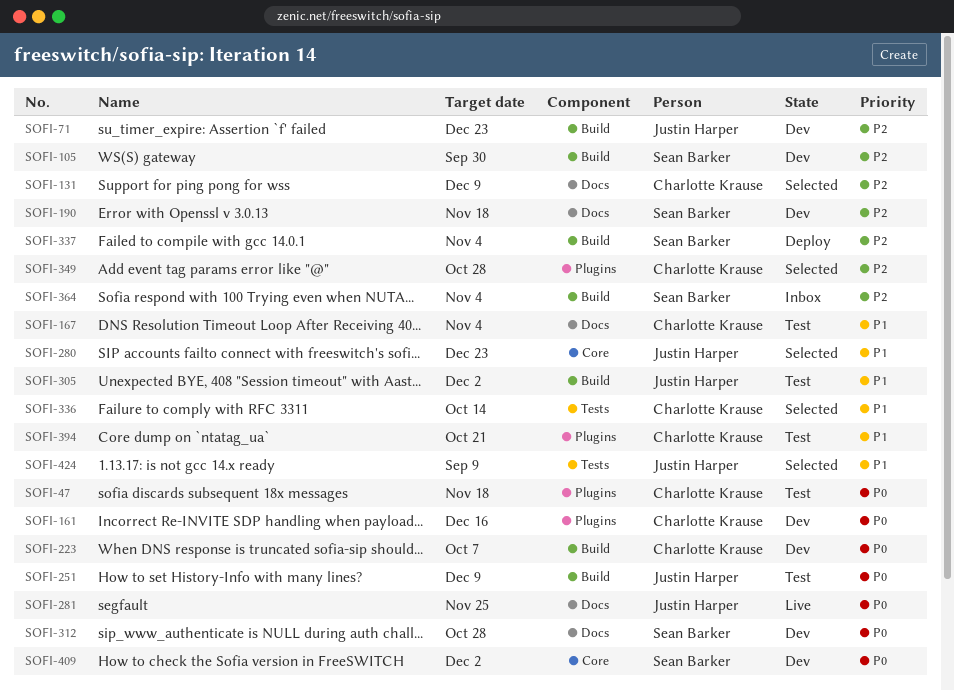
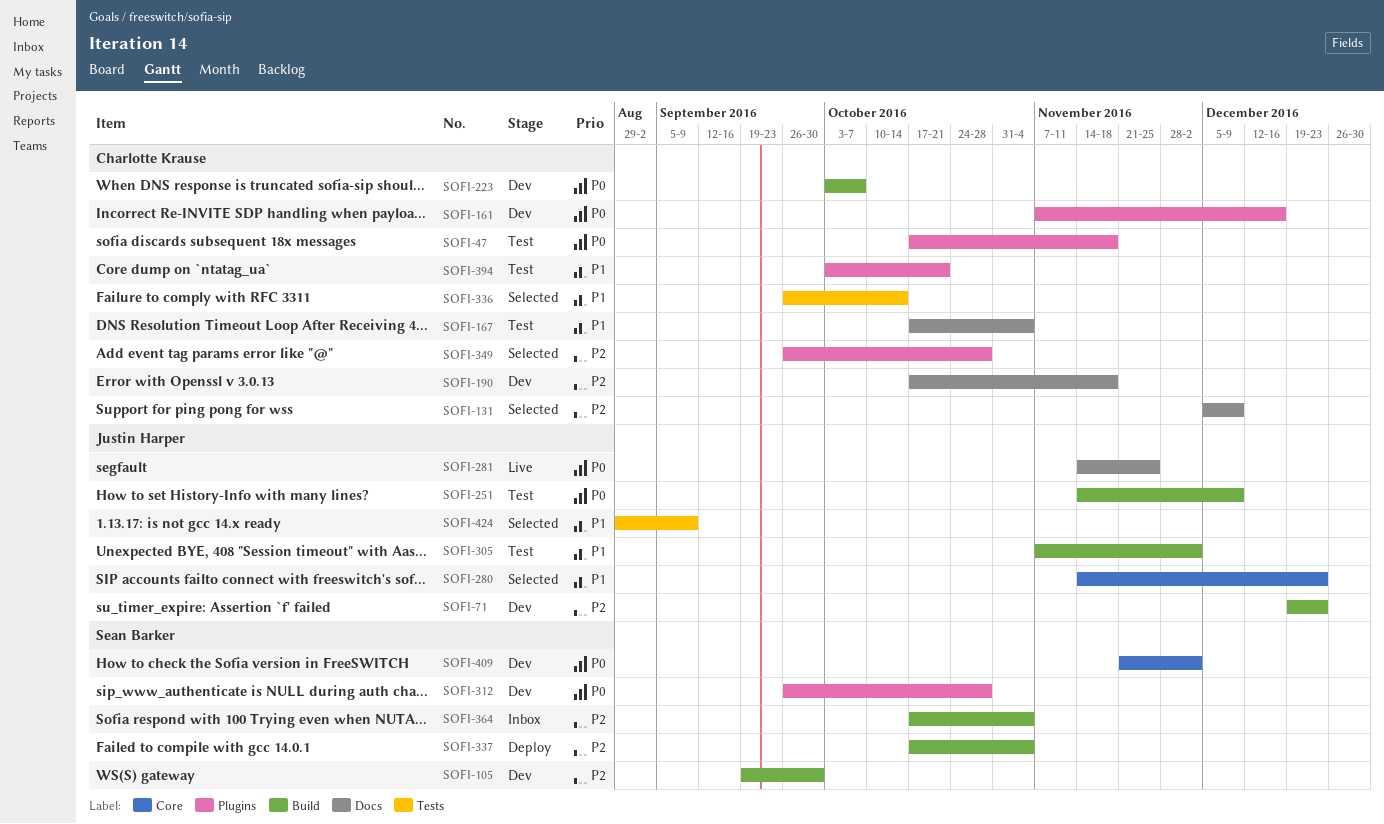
SOFI-190, owner: Sean Barker -> Charlotte Krause
SOFI-312, label: Docs -> Plugins

